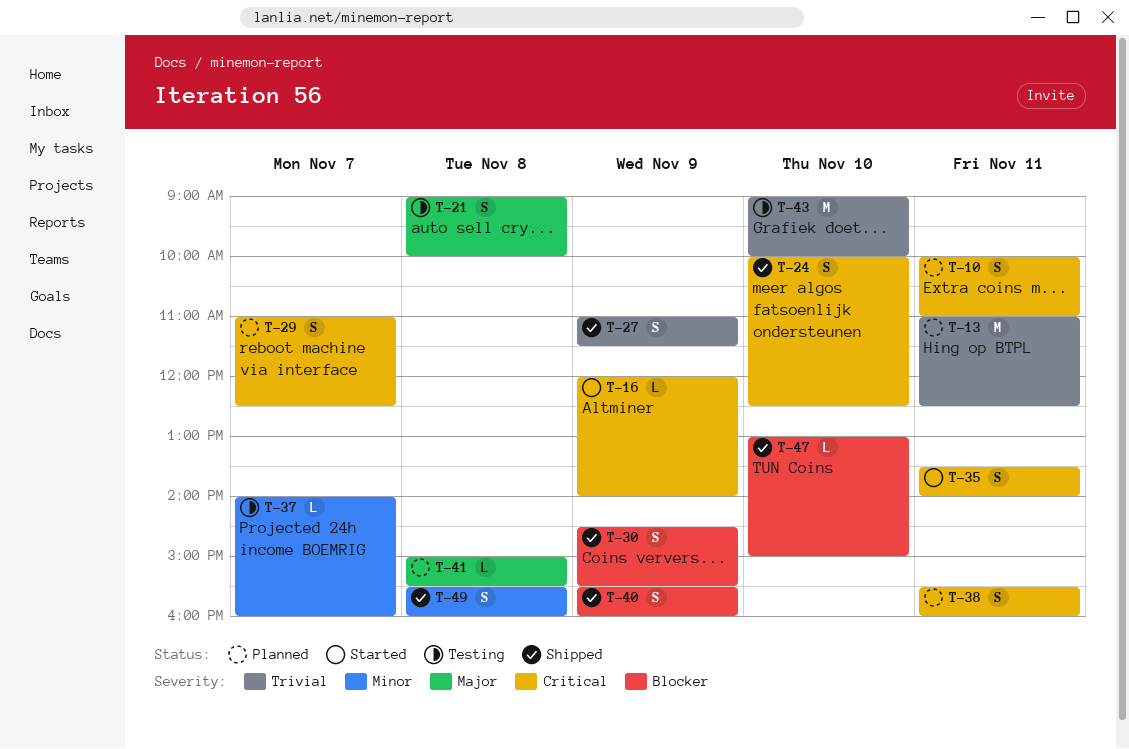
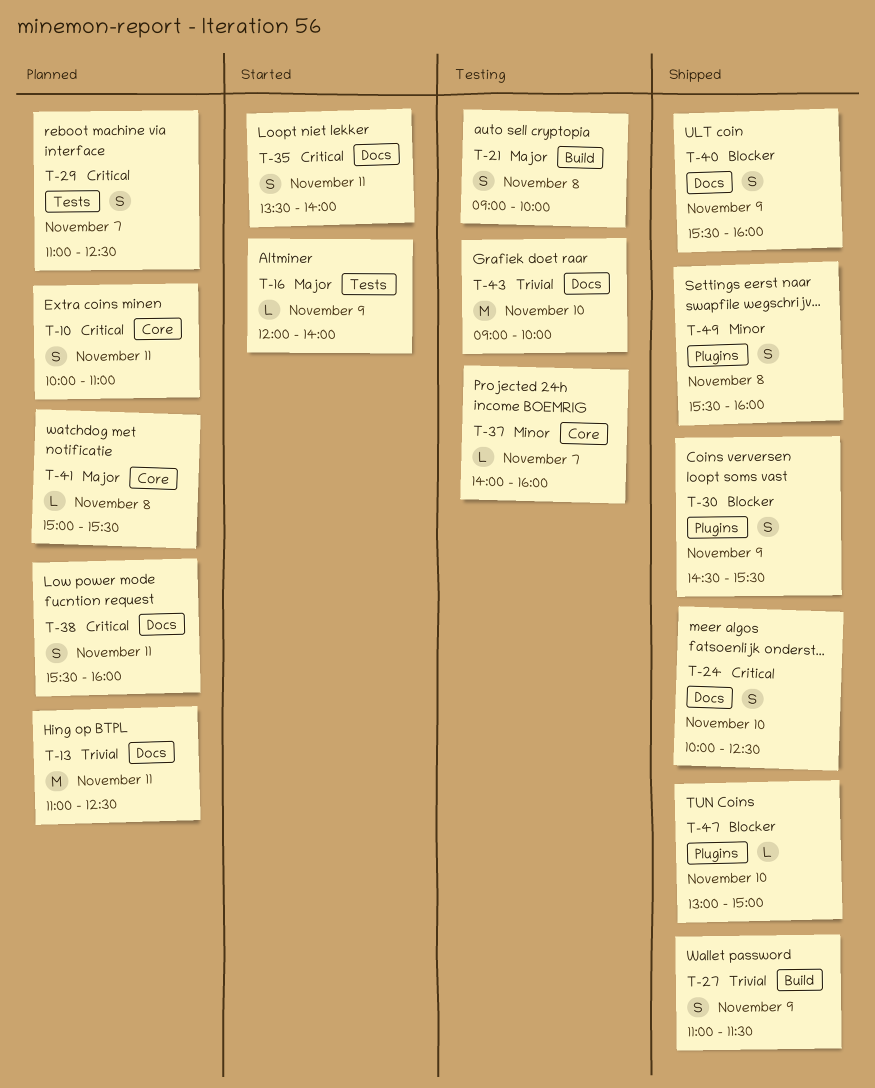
T-16, priority: Critical -> Major

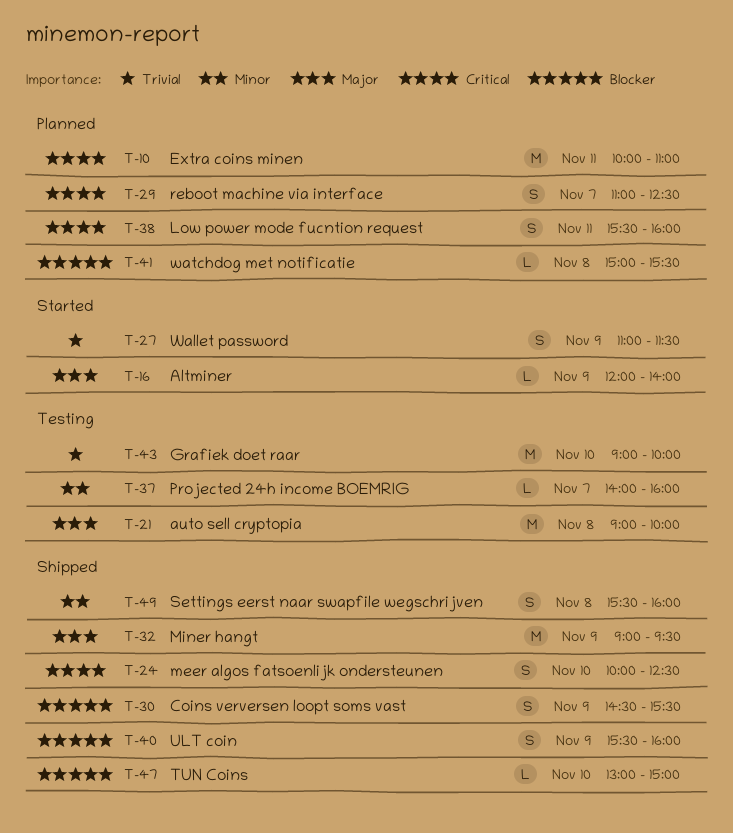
T-10, estimate: S -> M
T-13: present -> none
T-21, estimate: S -> M
T-27, status: Shipped -> Started
T-32: none -> present
T-35: present -> none
T-41, priority: Major -> Blocker

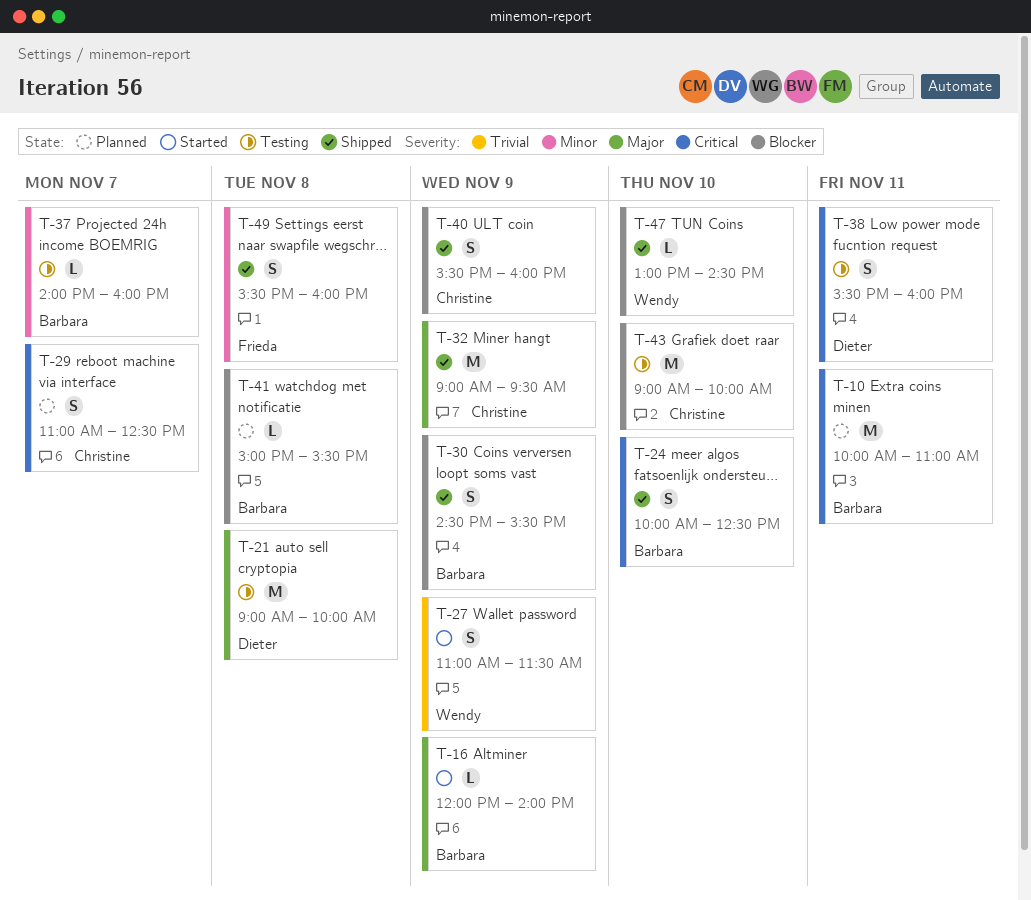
T-38, status: Planned -> Testing
T-43, priority: Trivial -> Blocker
T-47, ends: 15:00 -> 14:30

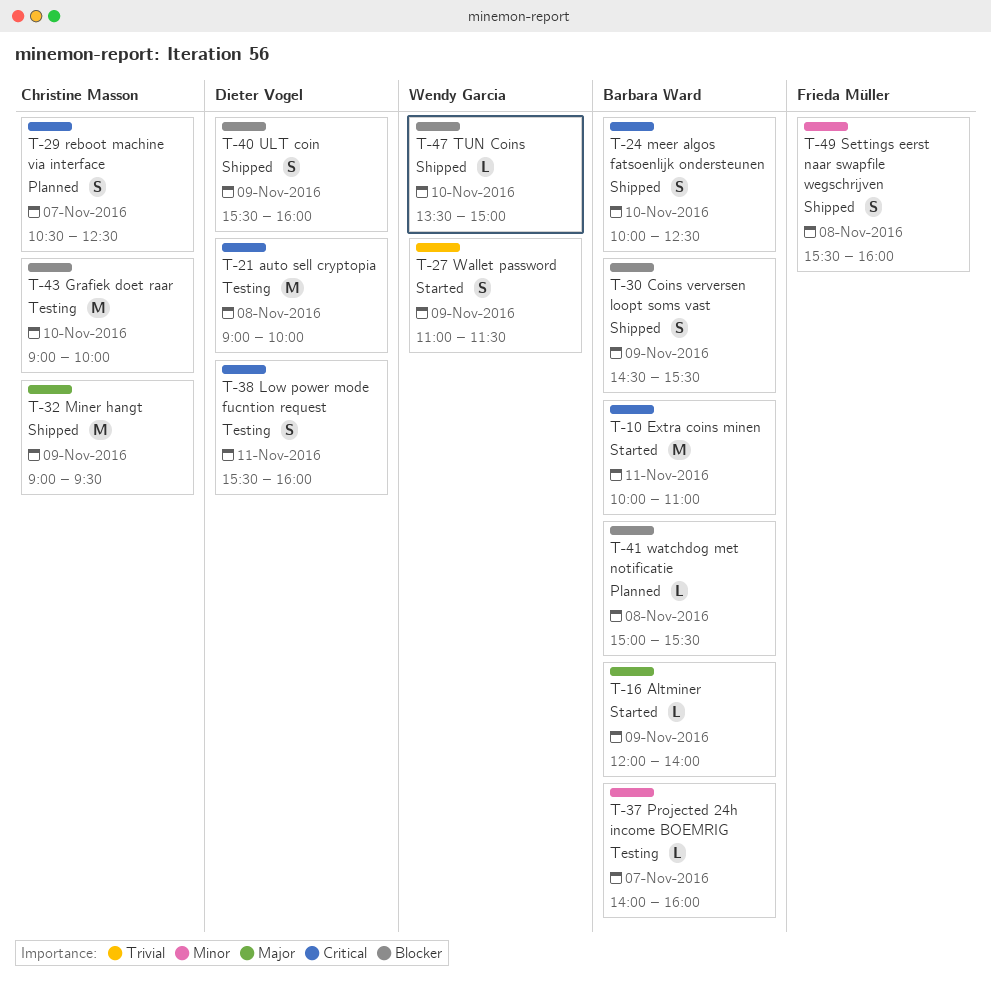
T-10, status: Planned -> Started
T-21, priority: Major -> Critical
T-29, begins: 11:00 -> 10:30
T-40, owner: Christine Masson -> Dieter Vogel
T-47, begins: 13:00 -> 13:30
T-47, ends: 14:30 -> 15:00

